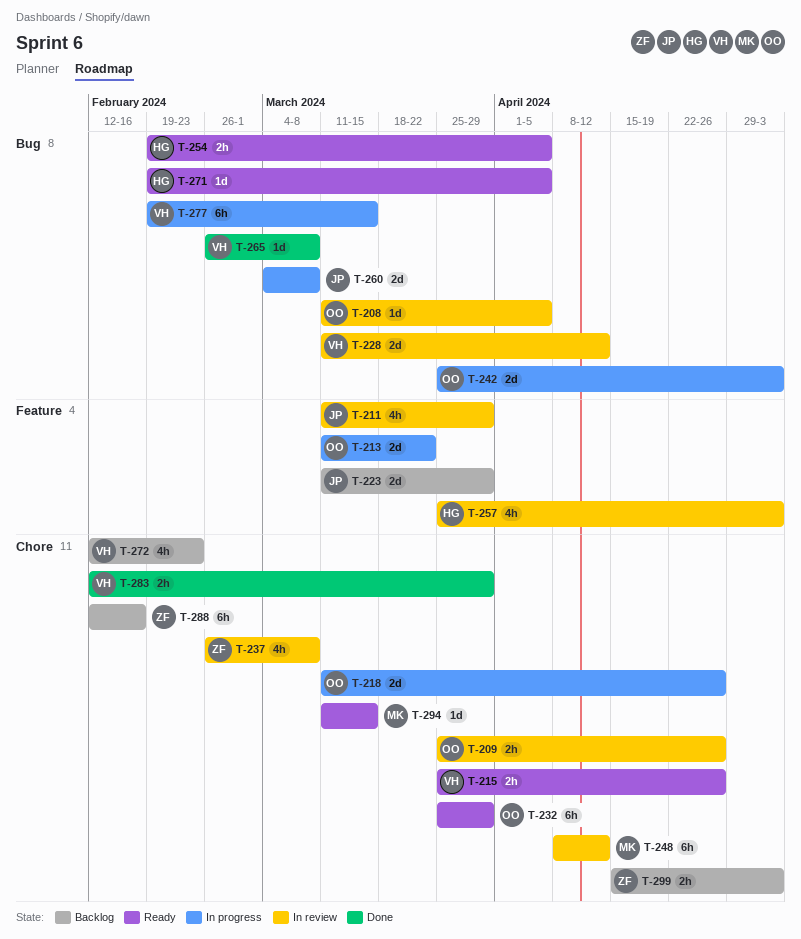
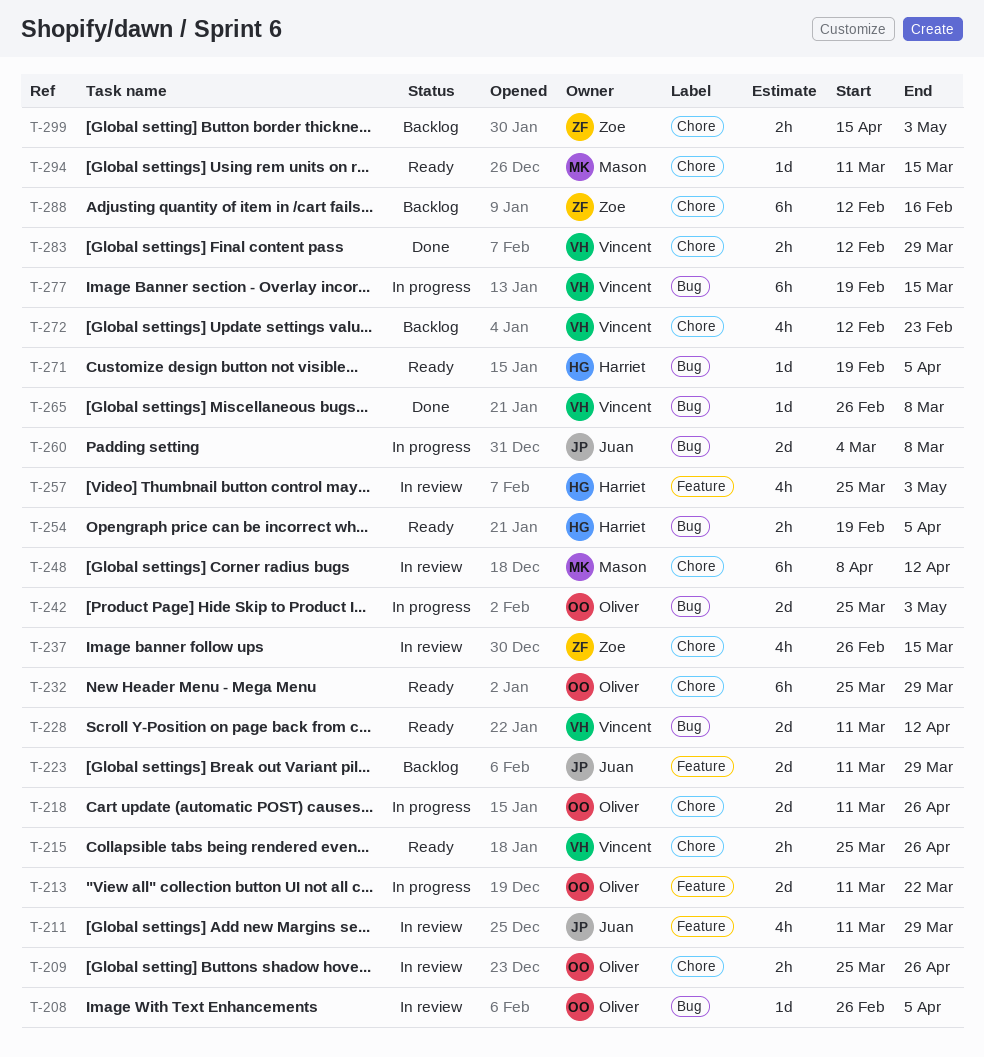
T-208, start: Mar 11 -> Feb 26
T-228, status: In review -> Ready
T-237, due: Mar 8 -> Mar 15

